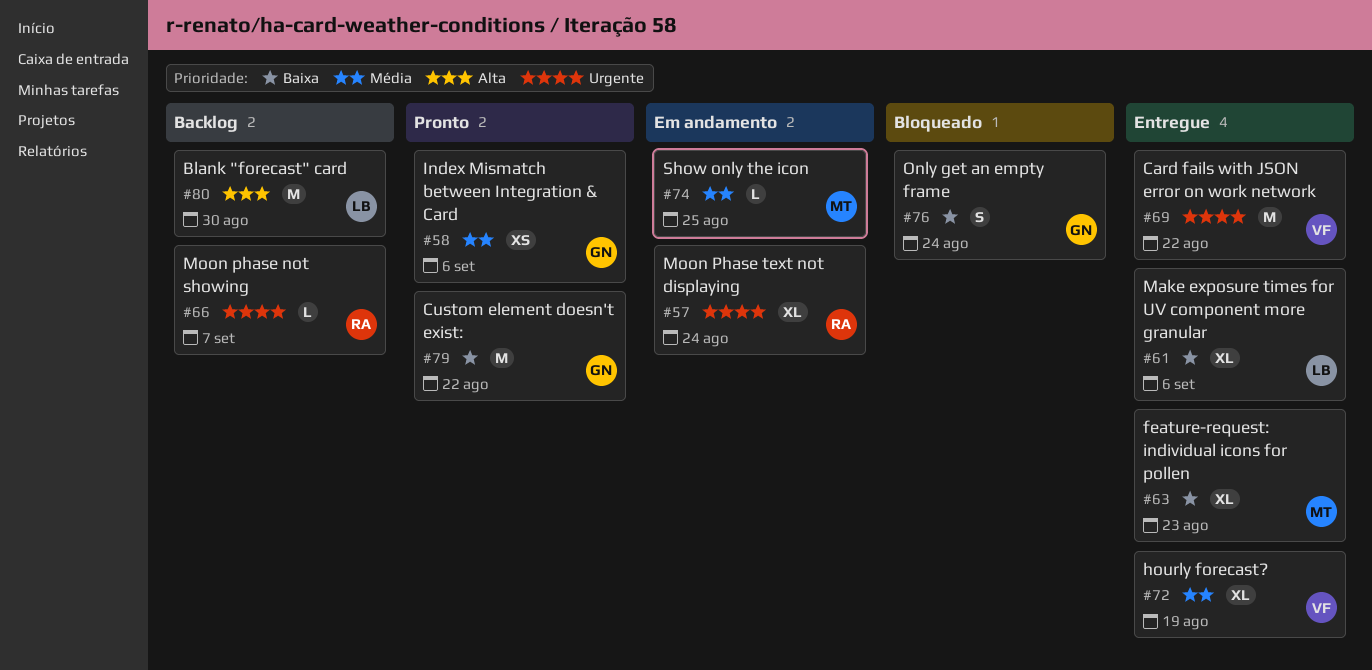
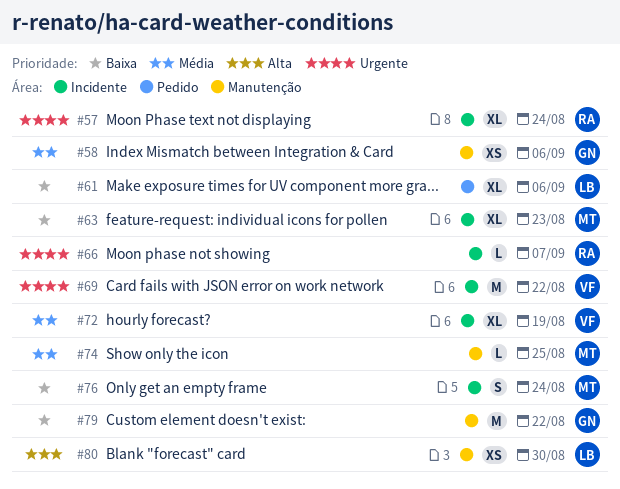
#76, owner: GN -> MT
#80, estimate: M -> XS

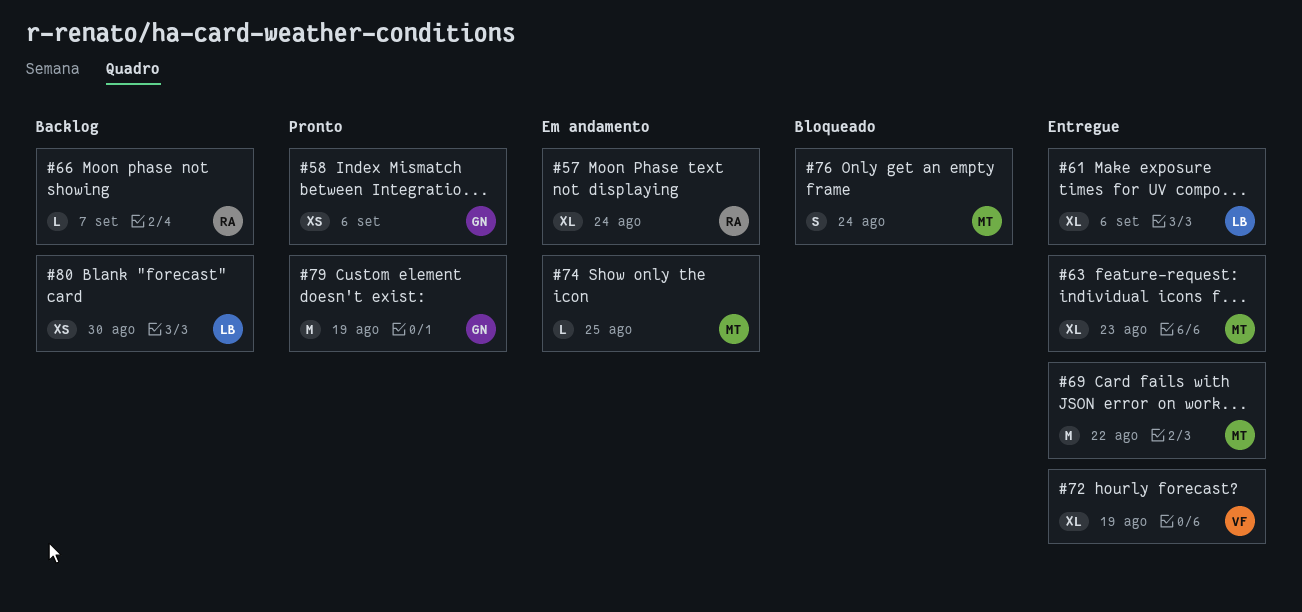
#69, owner: VF -> MT
#79, due: Aug 22 -> Aug 19

